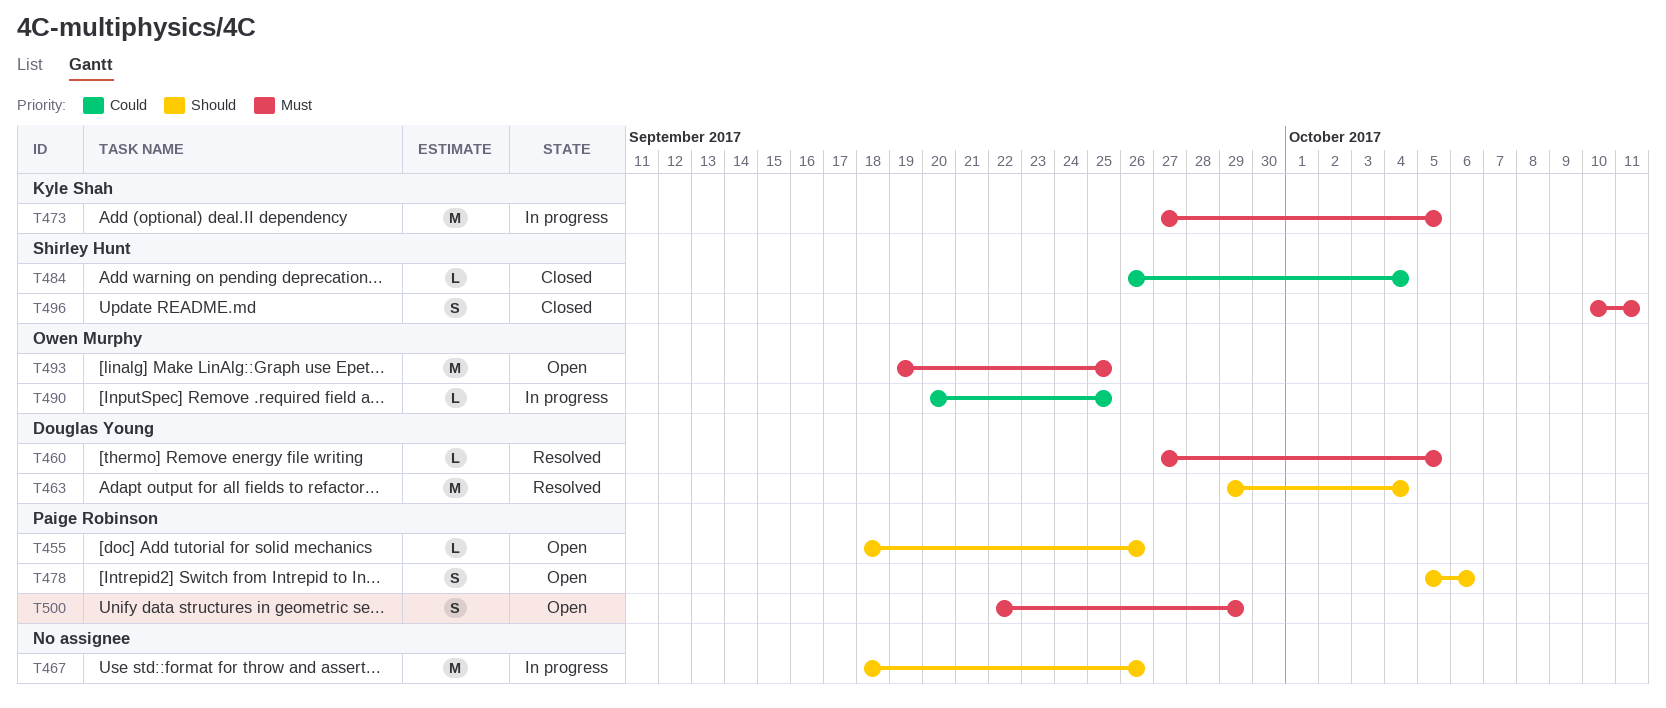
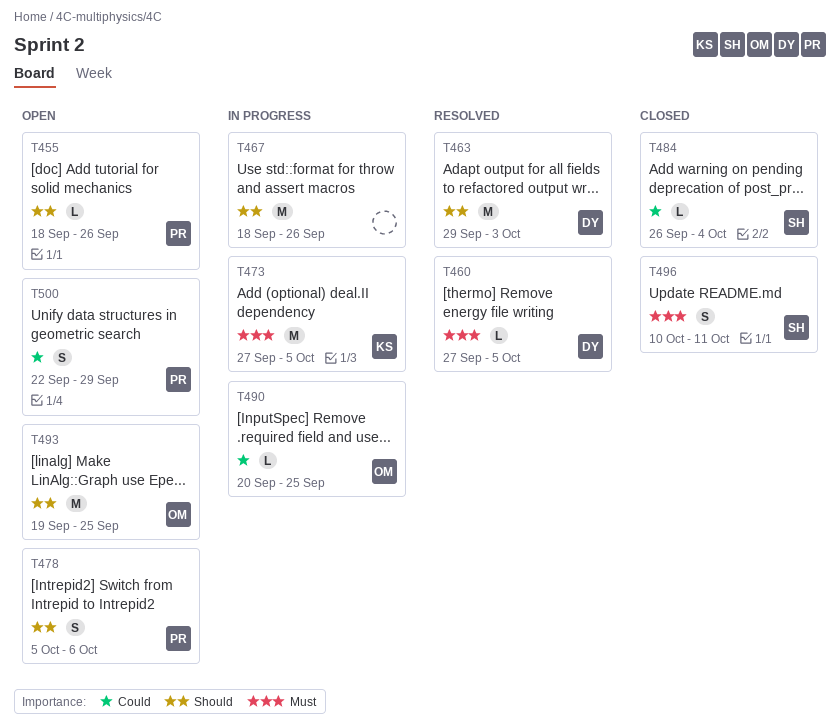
T463, due: Oct 4 -> Oct 3
T493, priority: Must -> Should
T500, priority: Must -> Could

